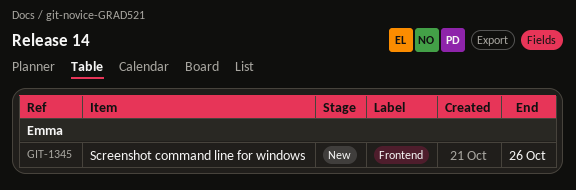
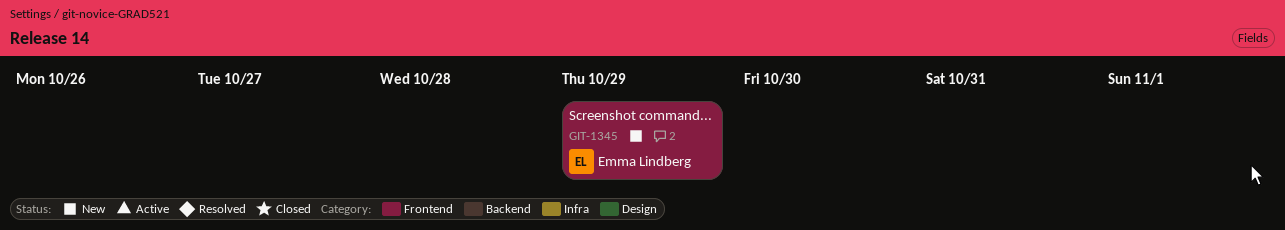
GIT-1345, due: Oct 26 -> Oct 29

